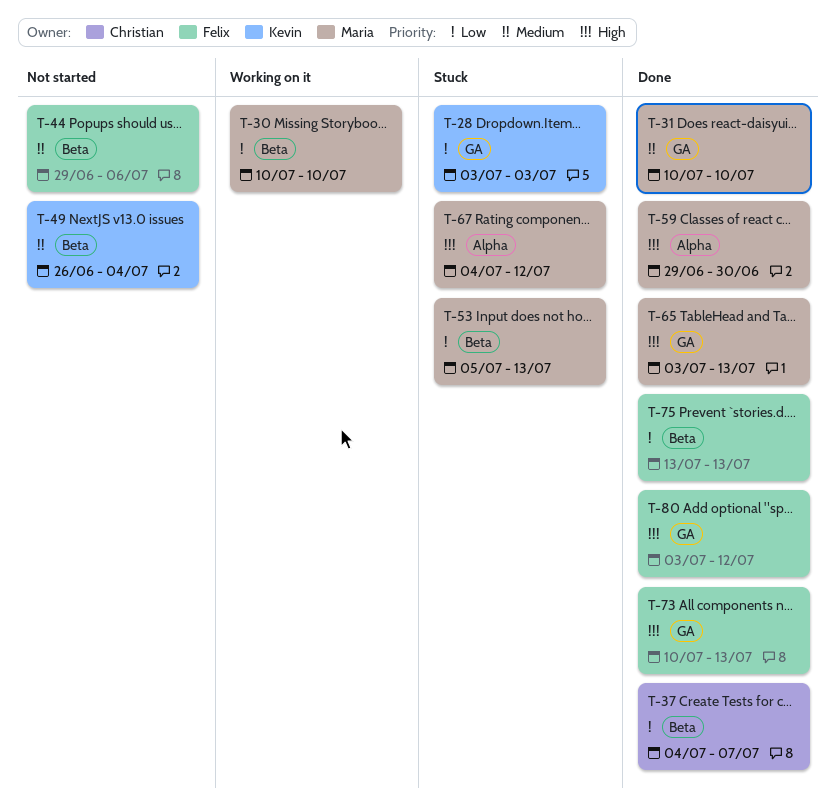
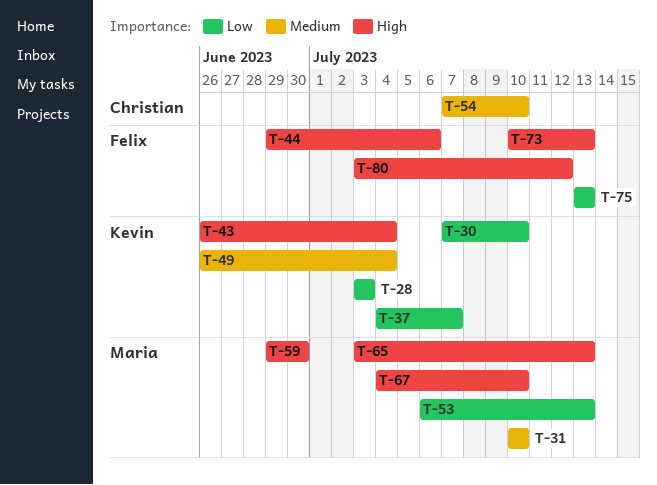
T-30, owner: Maria -> Kevin
T-30, start: Jul 10 -> Jul 7
T-37, owner: Christian -> Kevin
T-43: none -> present
T-44, priority: Medium -> High
T-53, start: Jul 5 -> Jul 6
T-54: none -> present
T-67, due: Jul 12 -> Jul 10

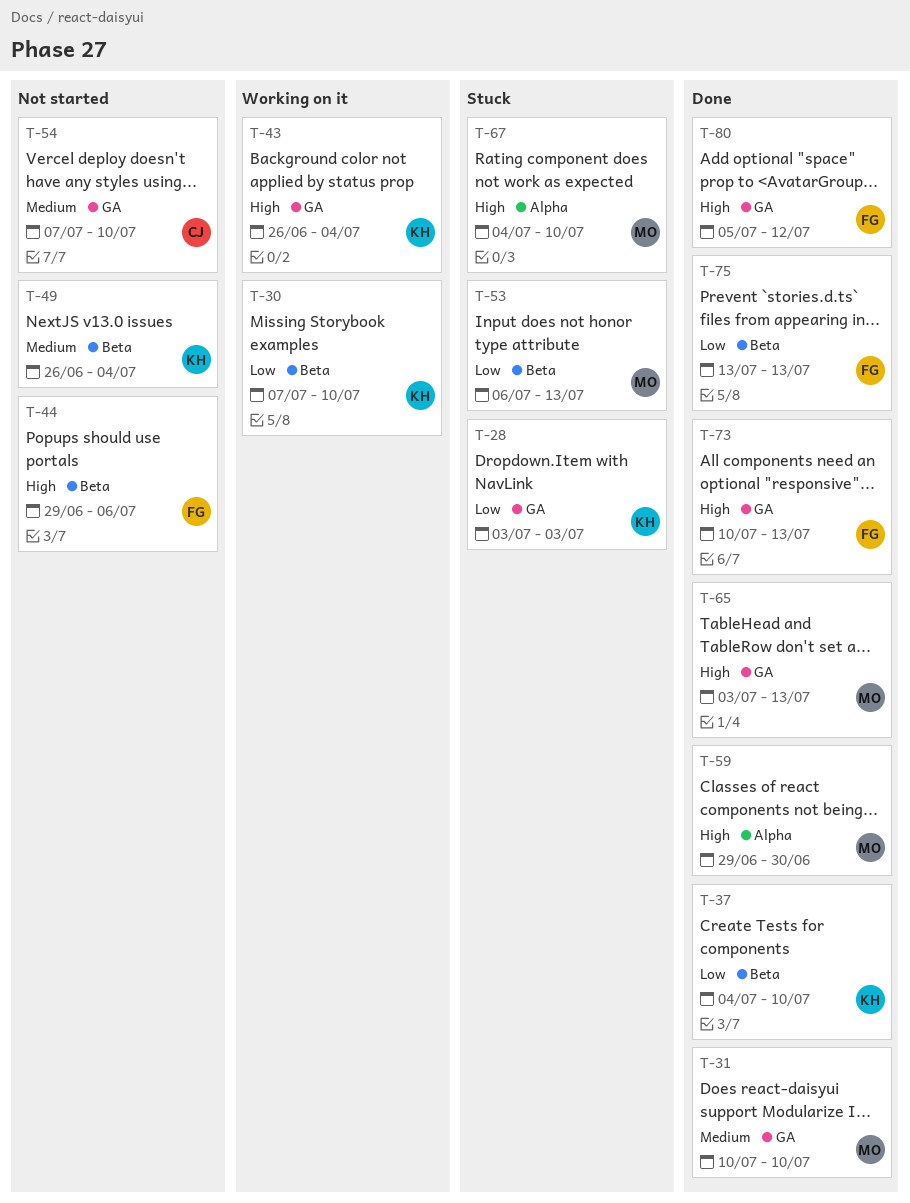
T-37, due: Jul 7 -> Jul 10
T-80, start: Jul 3 -> Jul 5

